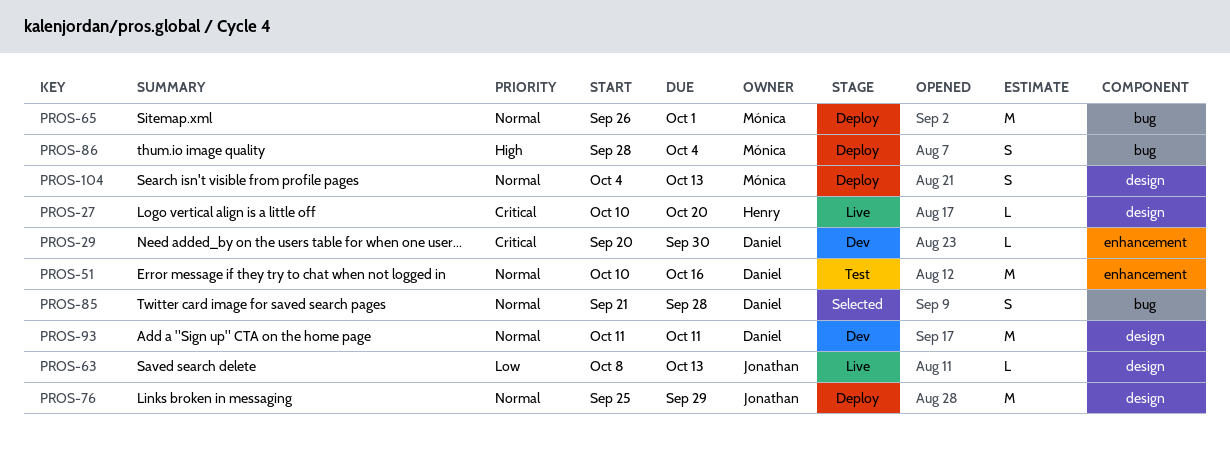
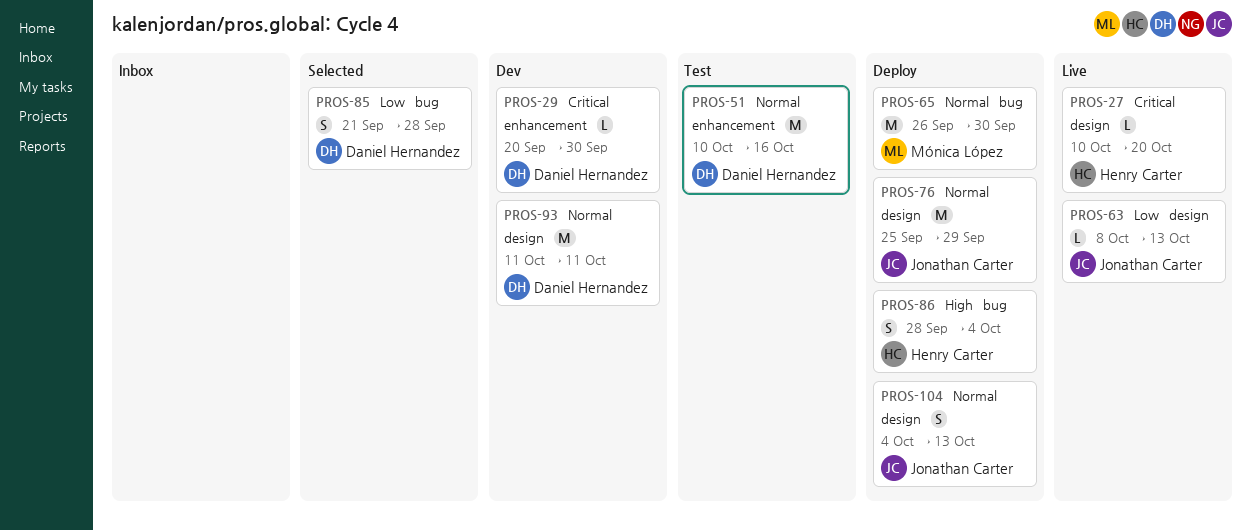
PROS-65, due: Oct 1 -> Sep 30
PROS-85, priority: Normal -> Low
PROS-86, owner: Mónica López -> Henry Carter
PROS-104, owner: Mónica López -> Jonathan Carter

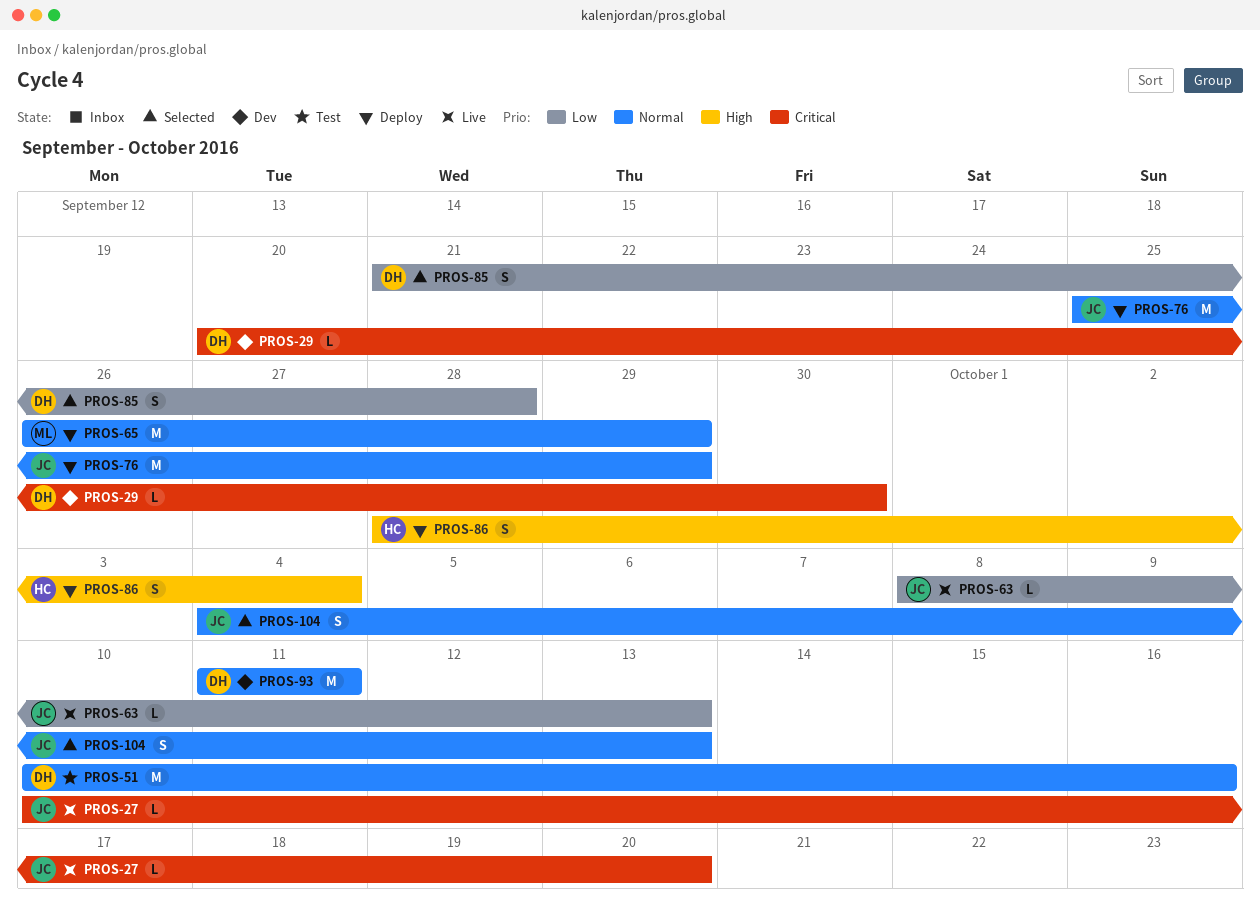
PROS-27, owner: Henry Carter -> Jonathan Carter
PROS-65, due: Sep 30 -> Sep 29
PROS-104, status: Deploy -> Selected

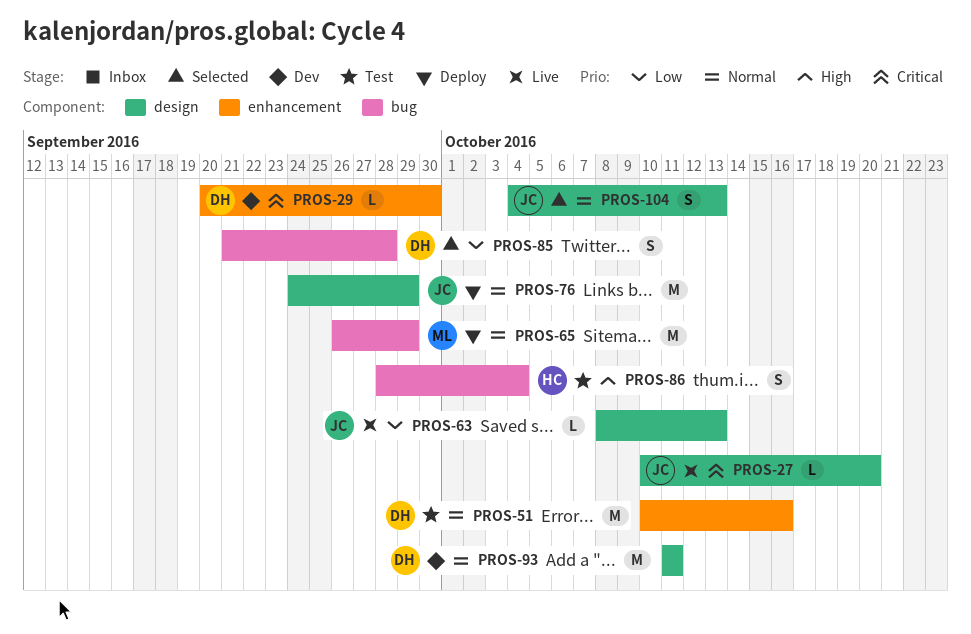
PROS-76, start: Sep 25 -> Sep 24
PROS-86, status: Deploy -> Test

